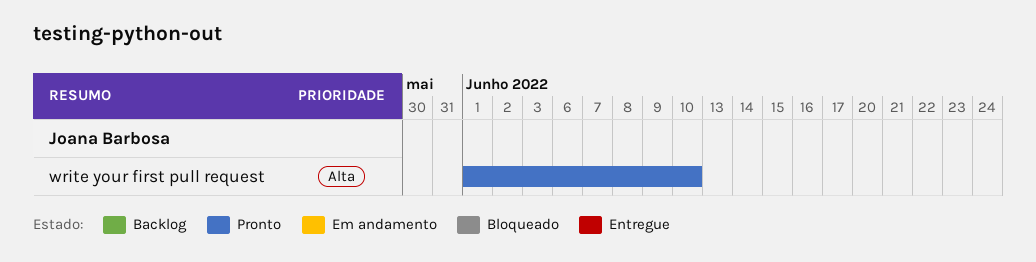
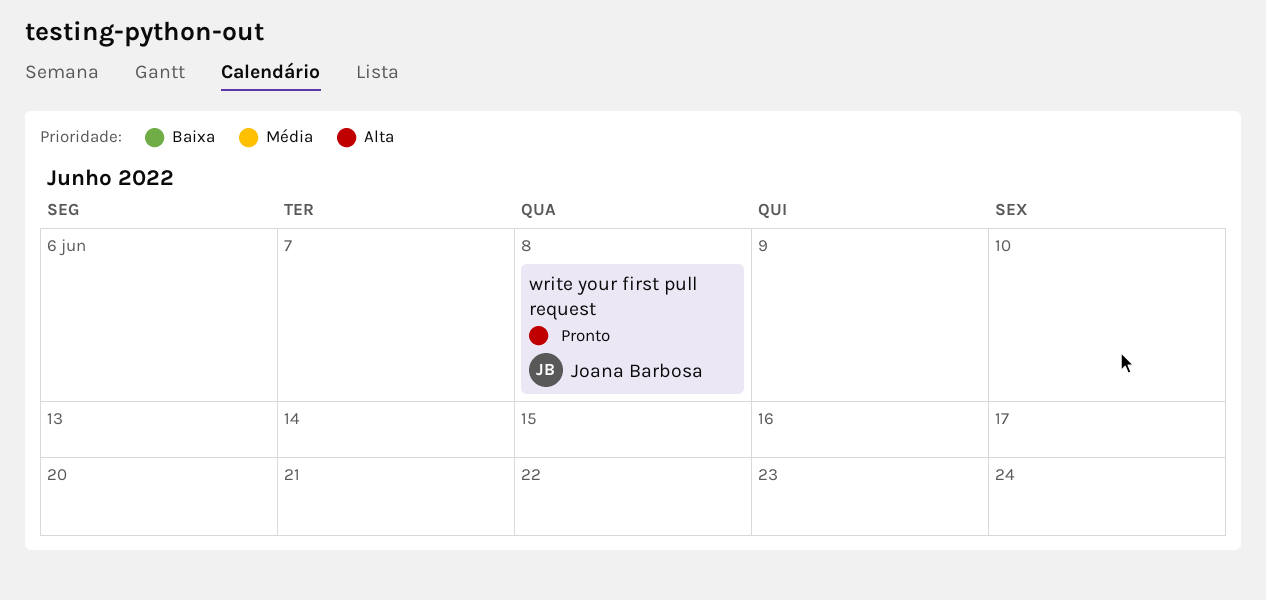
write your first pull request, due: Jun 10 -> Jun 8

